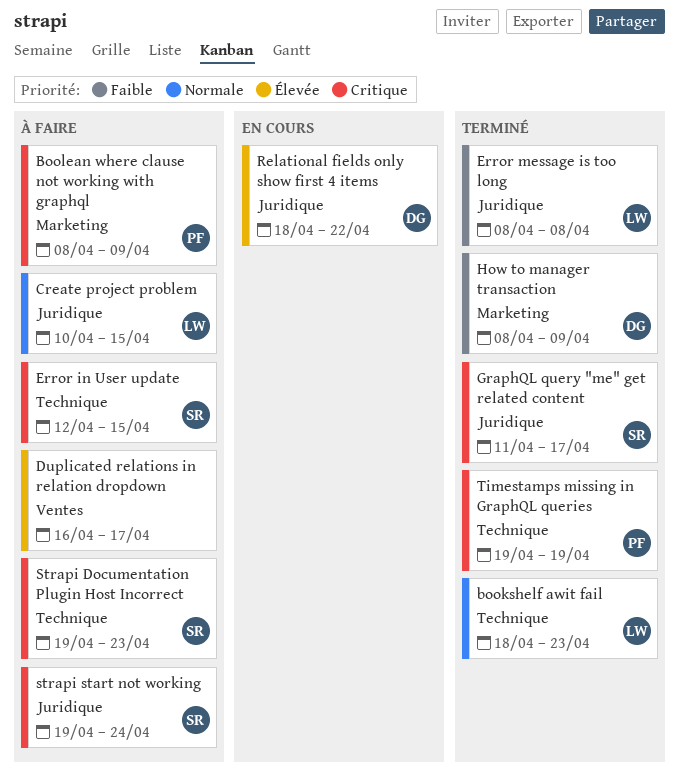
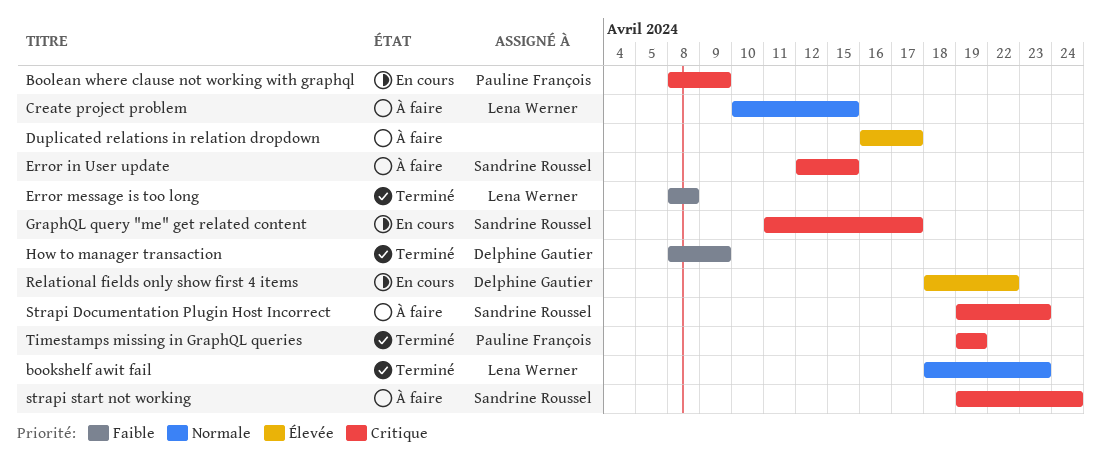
Boolean where clause not working with graphql, status: À faire -> En cours
GraphQL query "me" get related content, status: Terminé -> En cours

